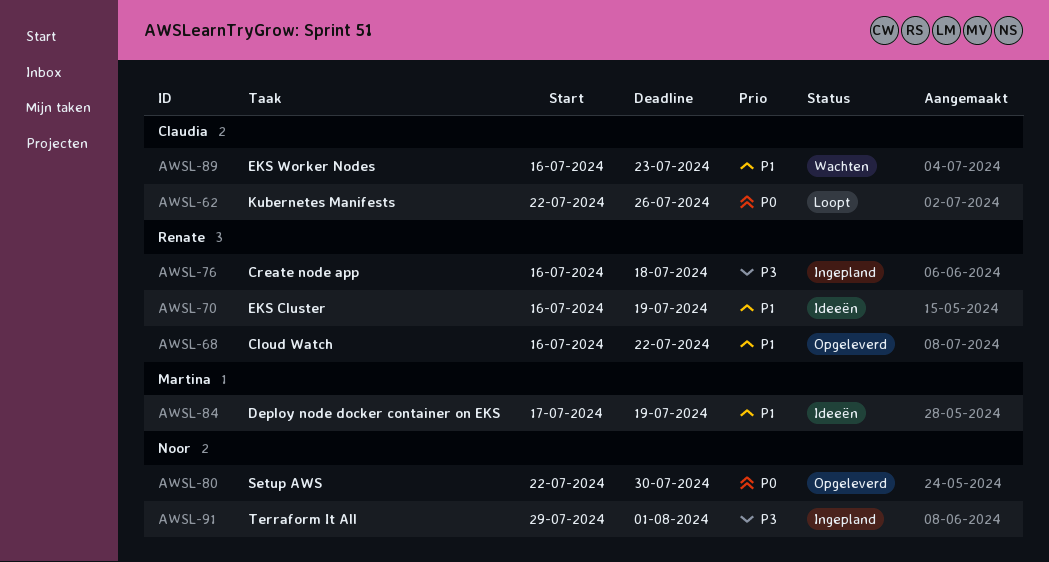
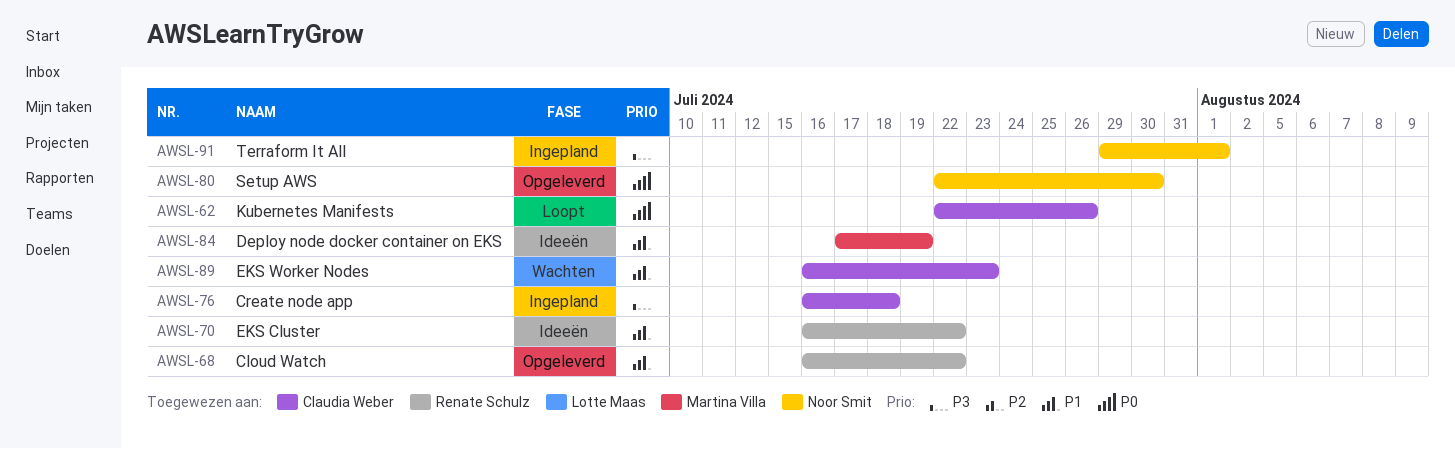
AWSL-70, due: Jul 19 -> Jul 22
AWSL-76, owner: Renate Schulz -> Claudia Weber

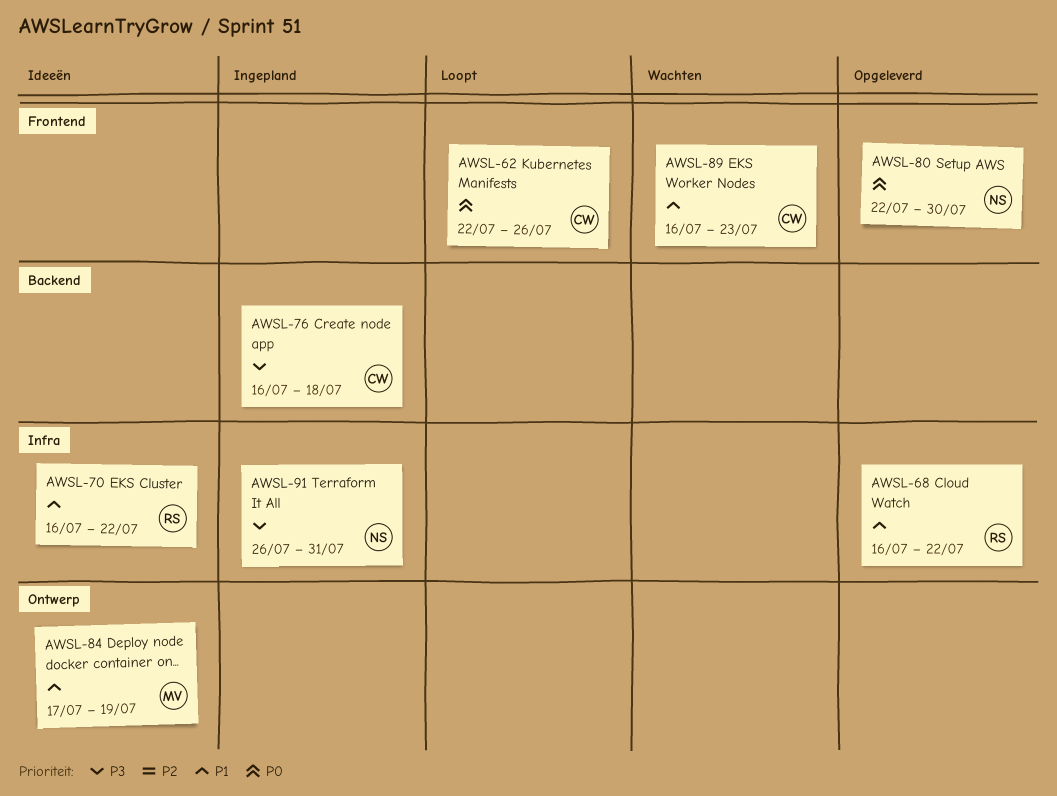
AWSL-91, start: Jul 29 -> Jul 26
AWSL-91, due: Aug 1 -> Jul 31

